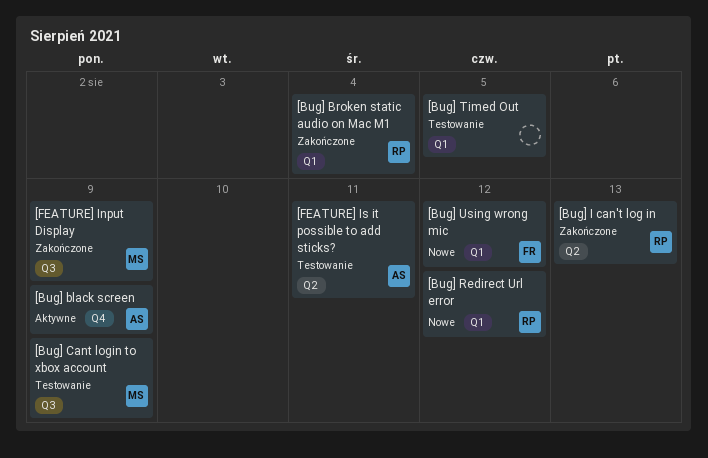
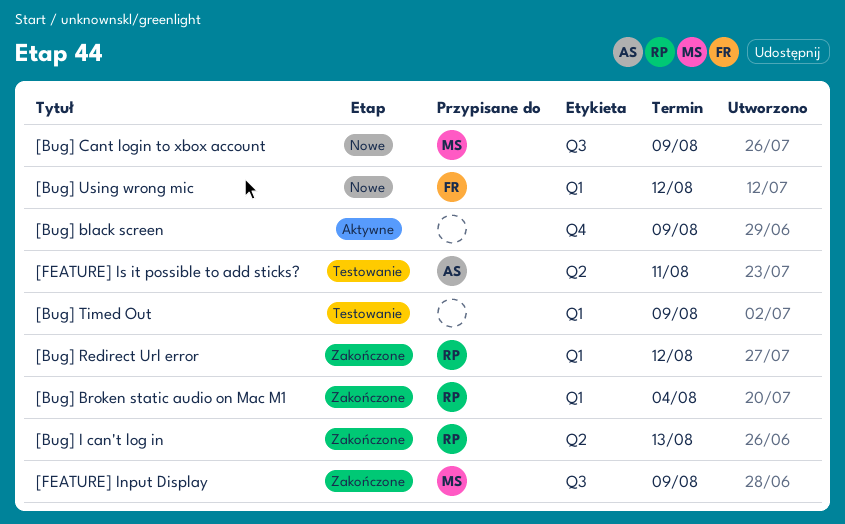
[Bug] black screen, owner: AS -> none
[Bug] Cant login to xbox account, status: Testowanie -> Nowe
[Bug] Redirect Url error, status: Nowe -> Zakończone
[Bug] Timed Out, due: Aug 5 -> Aug 9

